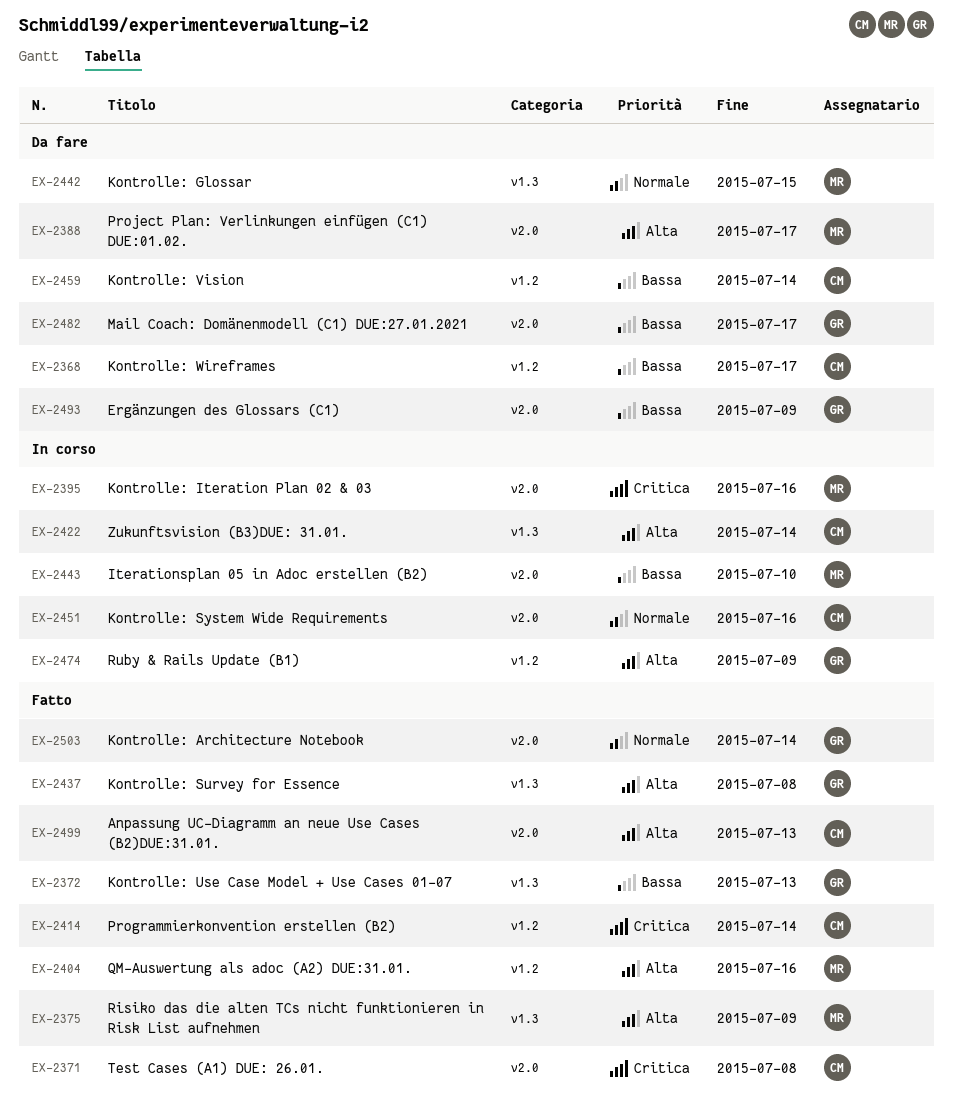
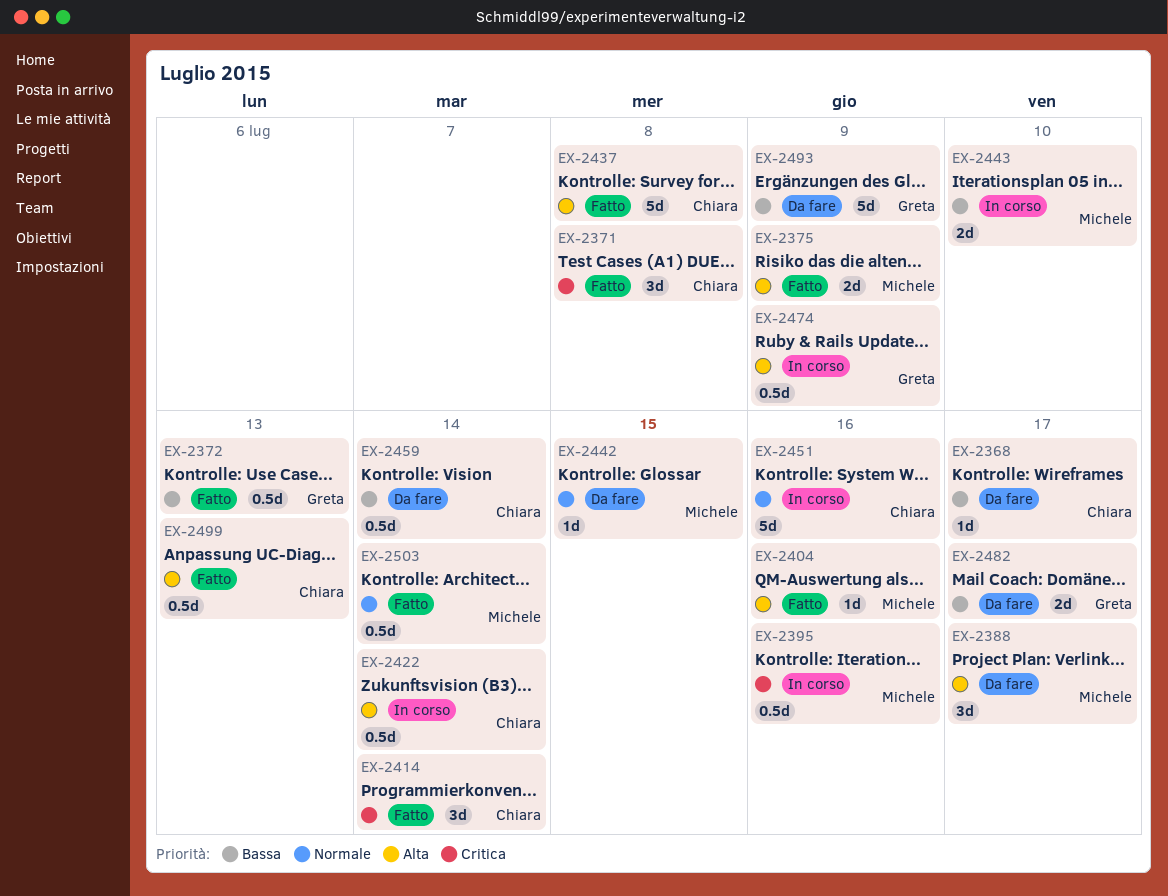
EX-2437, owner: Greta -> Chiara
EX-2503, owner: Greta -> Michele

